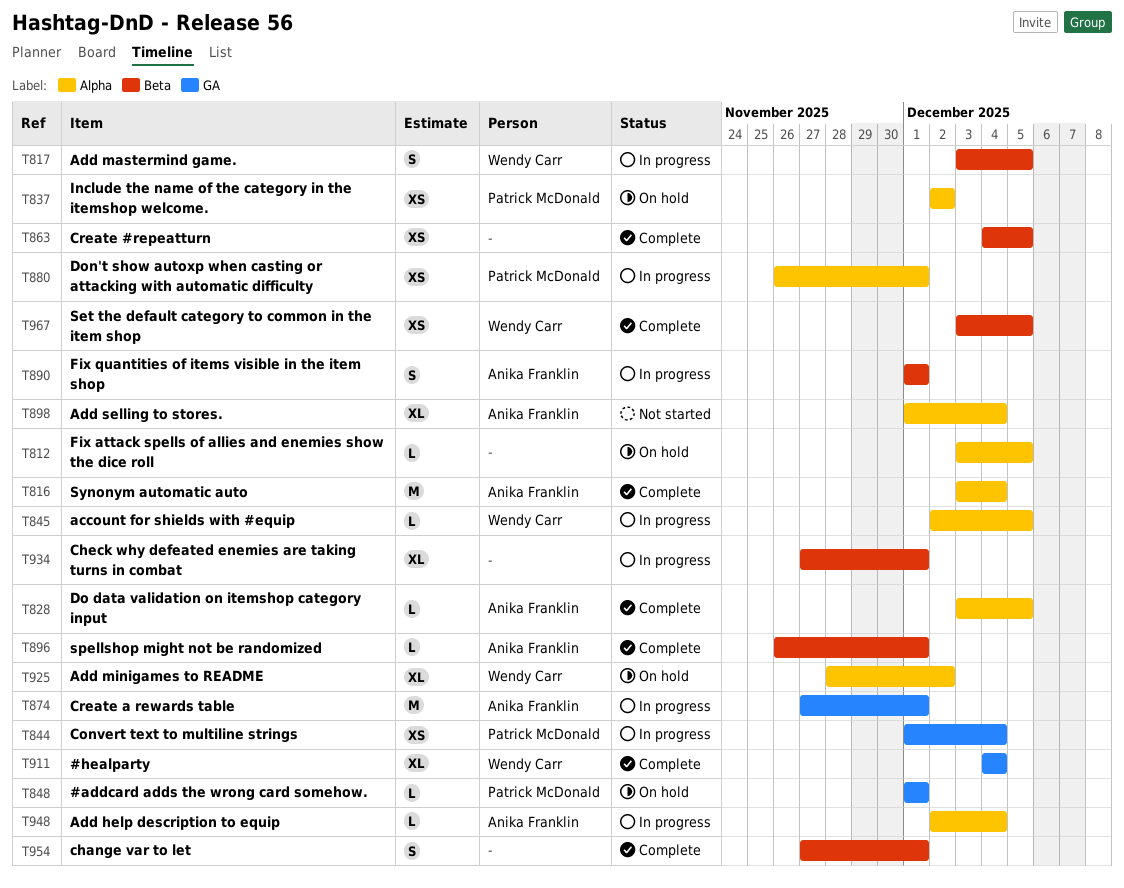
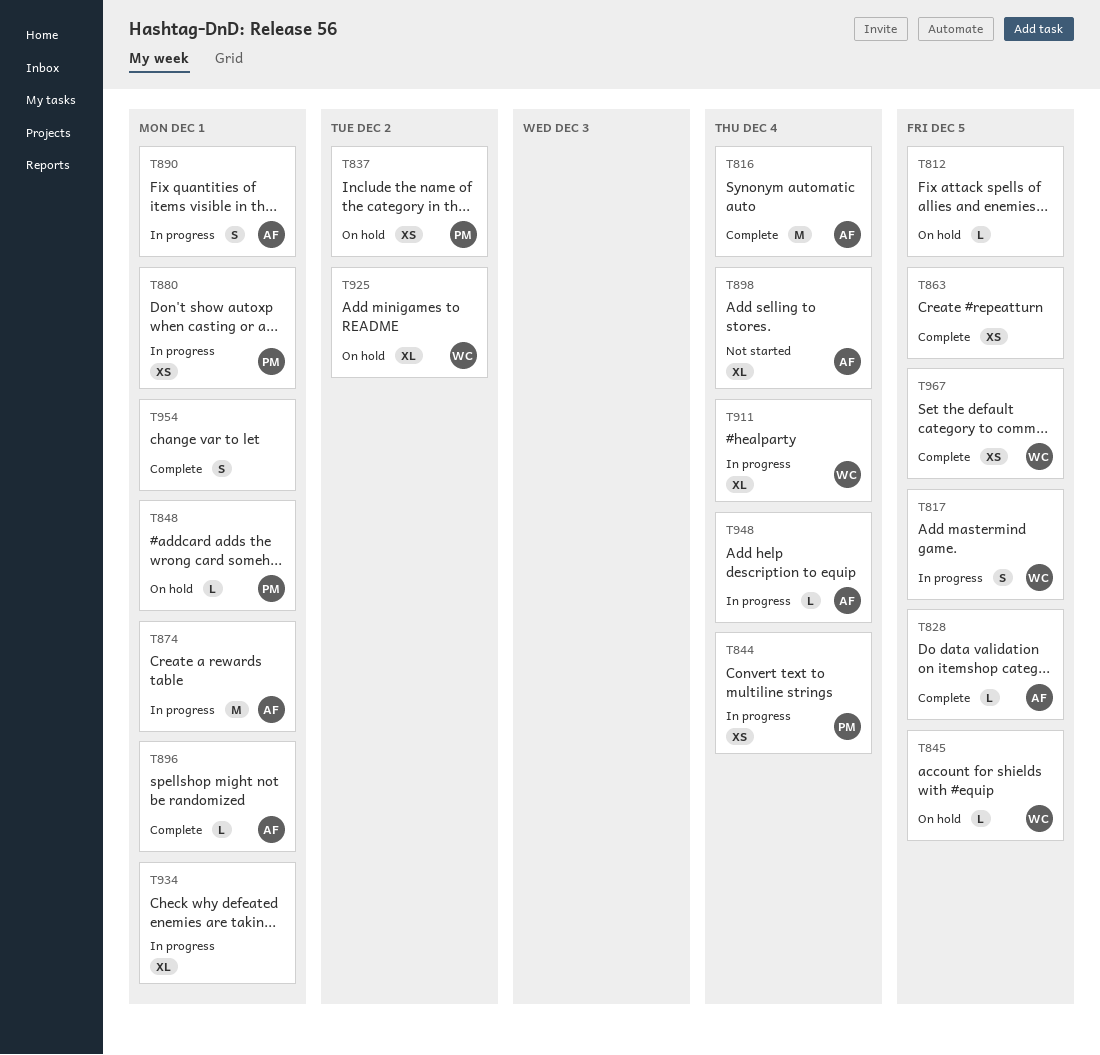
T845, status: In progress -> On hold
T911, status: Complete -> In progress

